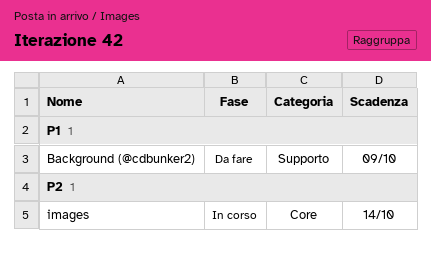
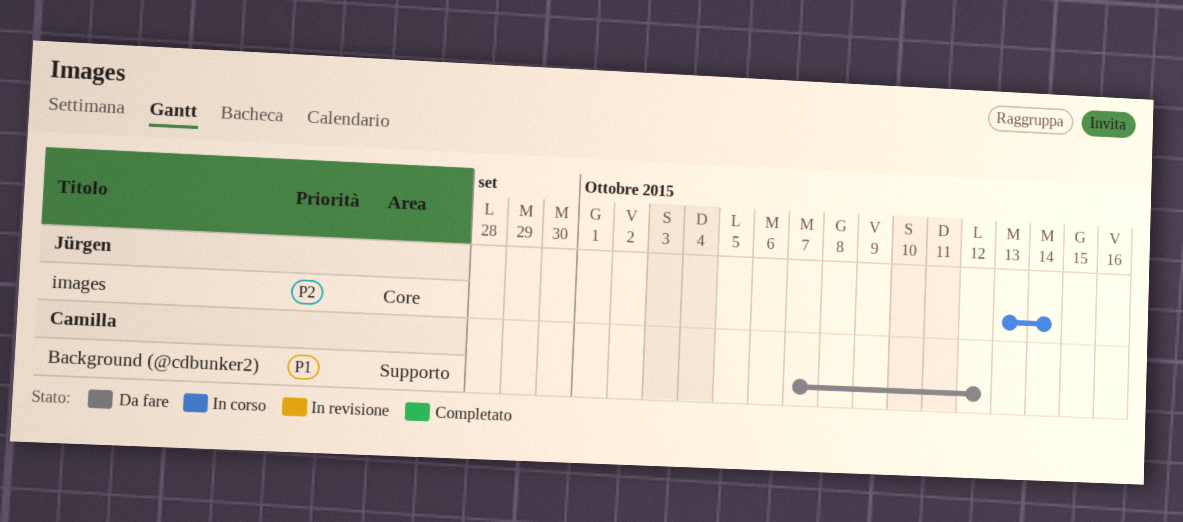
Background (@cdbunker2), due: Oct 9 -> Oct 12

